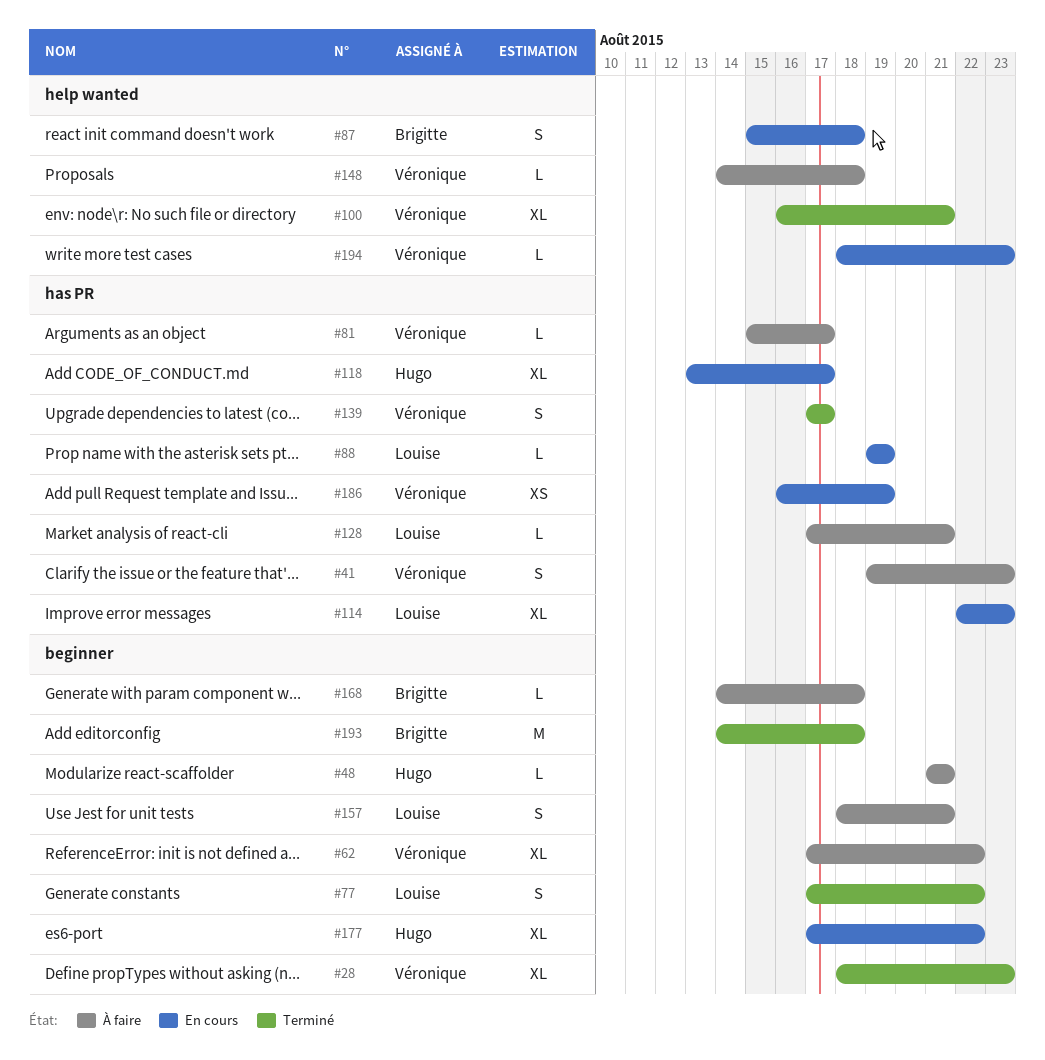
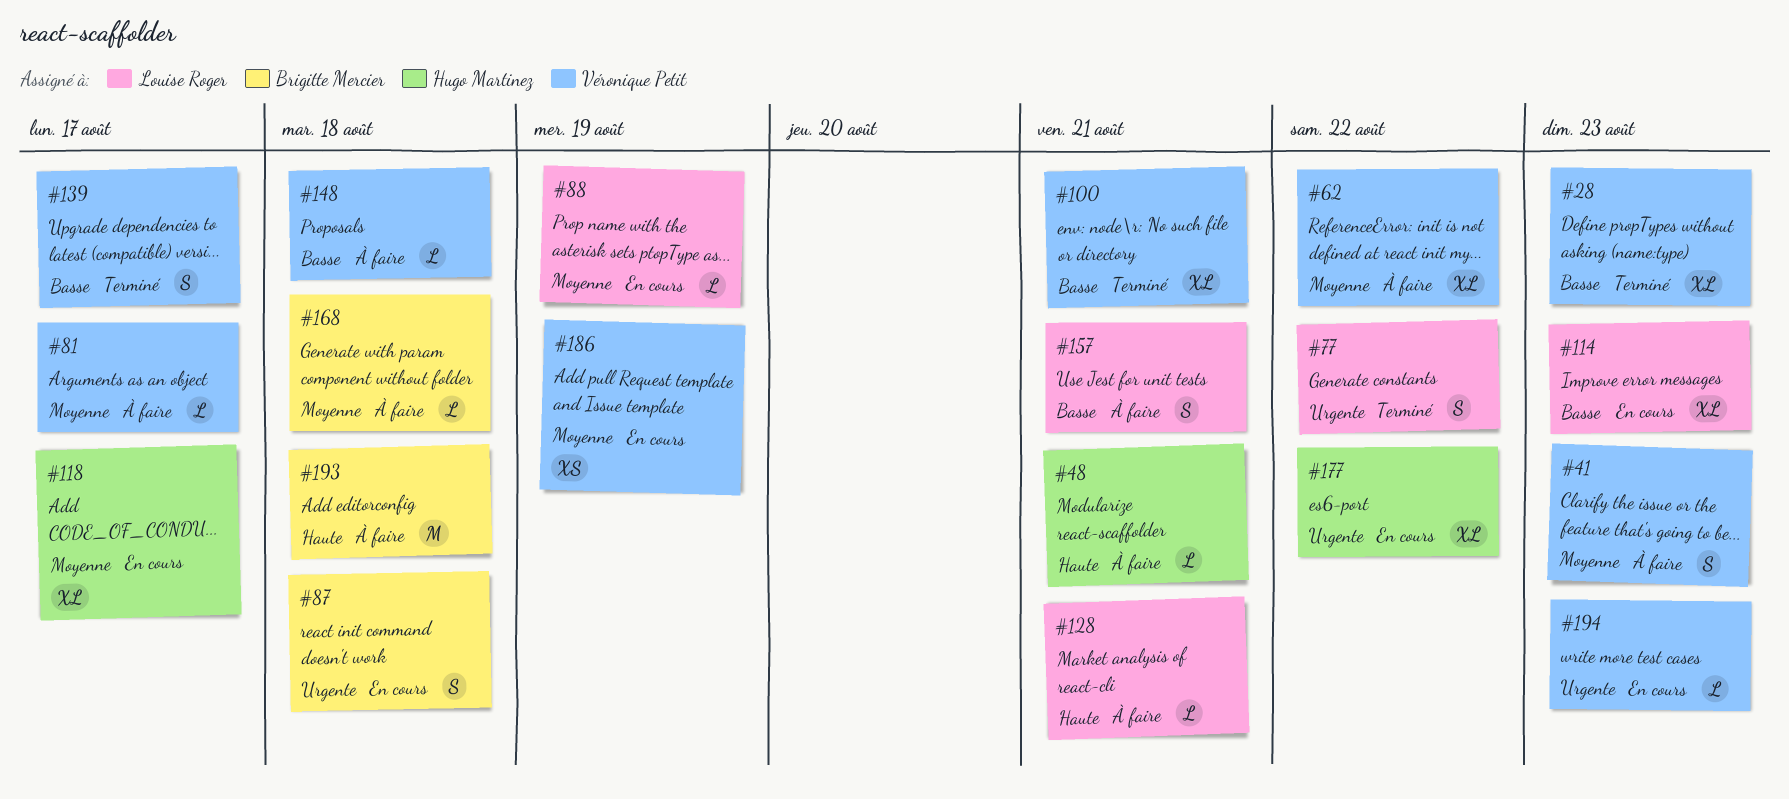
#193, status: Terminé -> À faire

